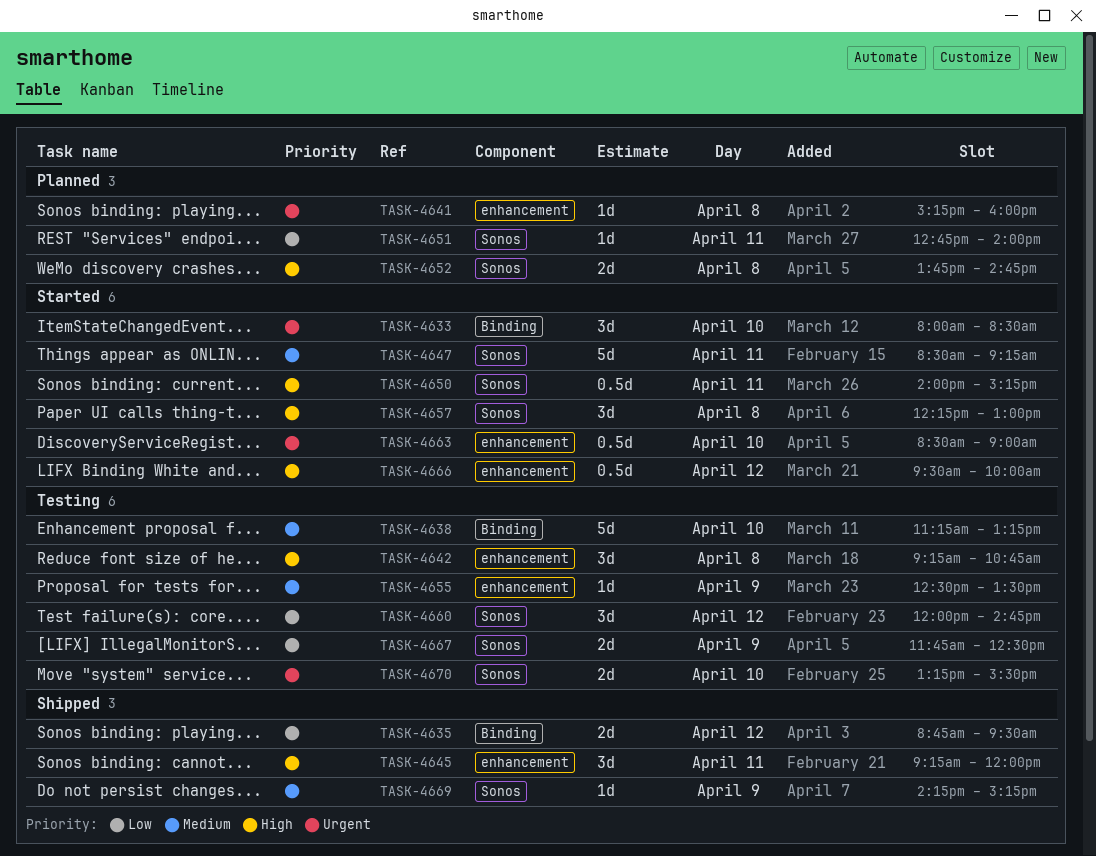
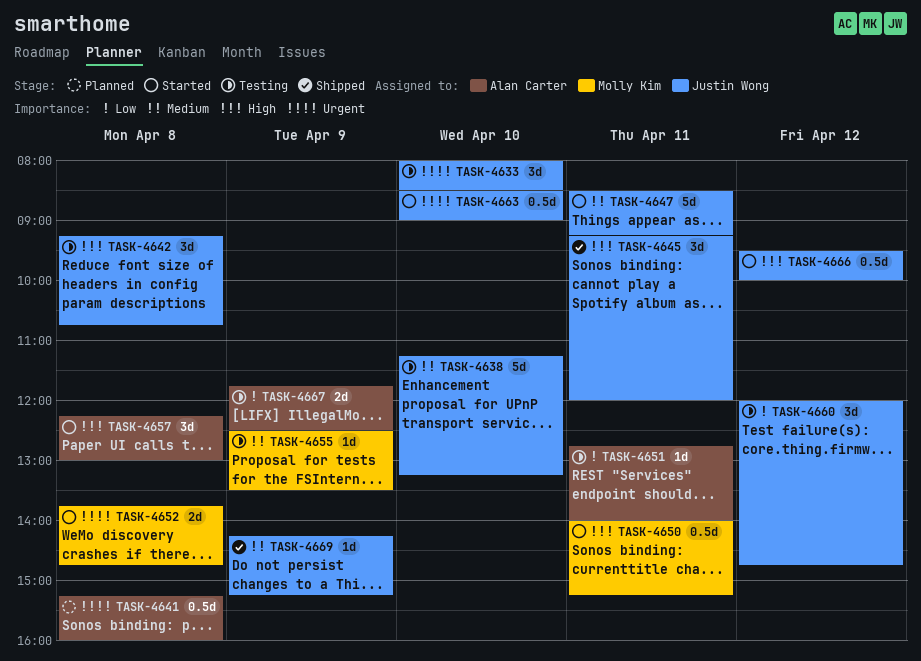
TASK-4633, status: Started -> Testing
TASK-4635: present -> none
TASK-4641, estimate: 1d -> 0.5d
TASK-4651, status: Planned -> Testing
TASK-4652, status: Planned -> Started
TASK-4652, priority: High -> Urgent
TASK-4670: present -> none

